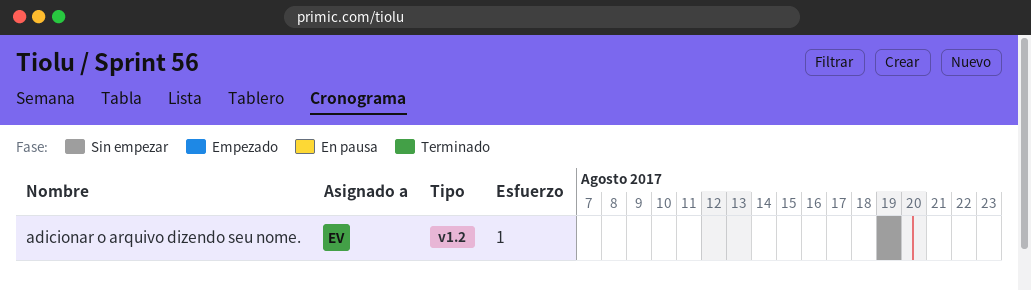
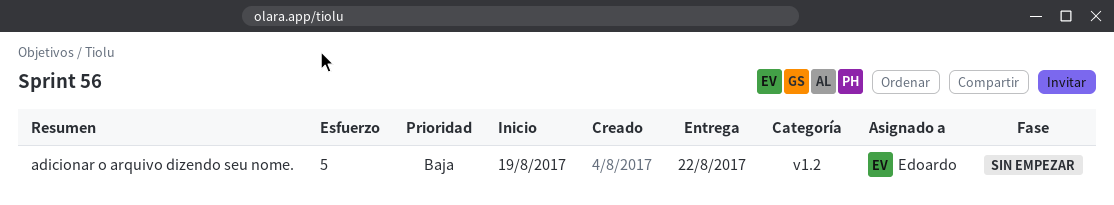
adicionar o arquivo dizendo seu nome., estimate: 1 -> 5
adicionar o arquivo dizendo seu nome., due: Aug 19 -> Aug 22

